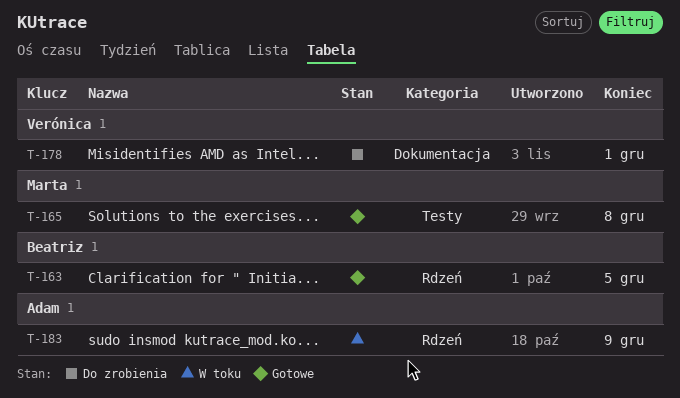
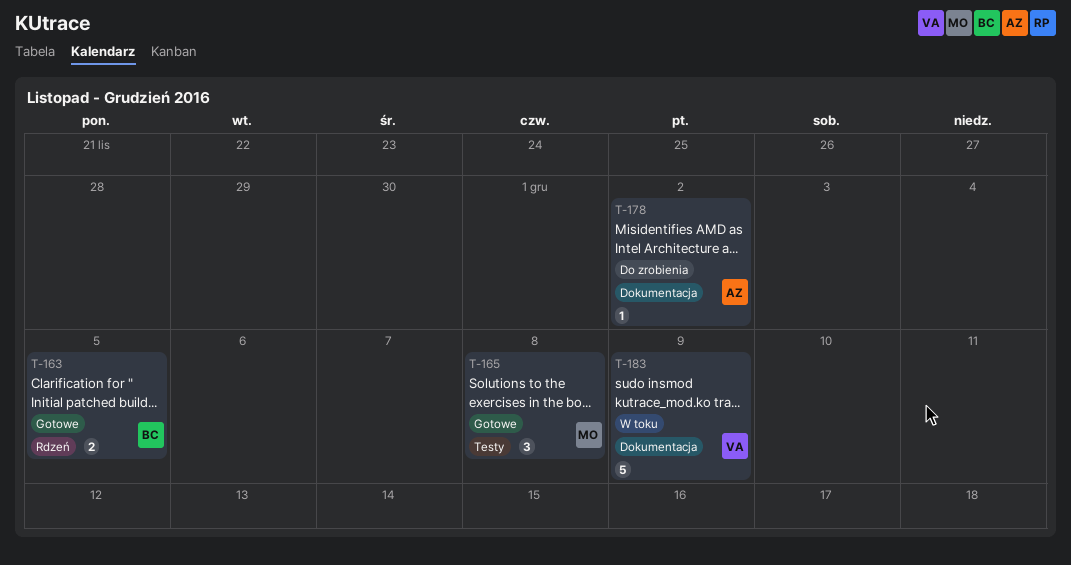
T-178, owner: Verónica -> Adam
T-178, due: Dec 1 -> Dec 2
T-183, owner: Adam -> Verónica
T-183, label: Rdzeń -> Dokumentacja

